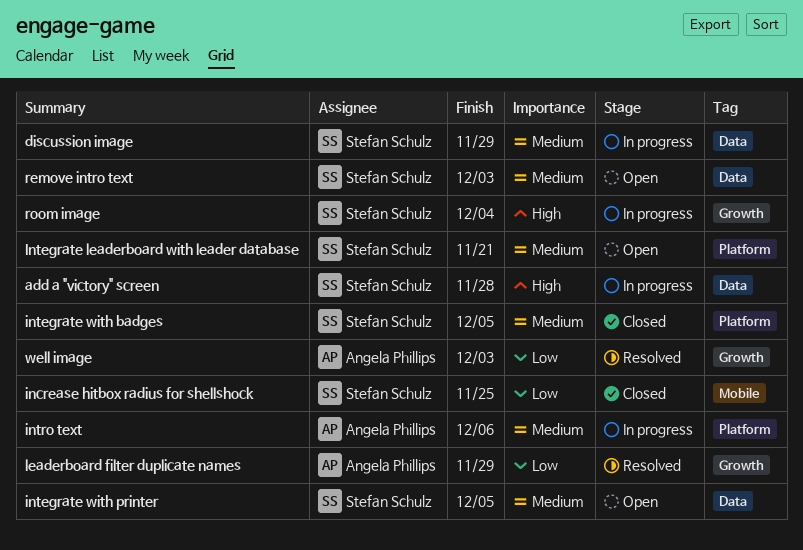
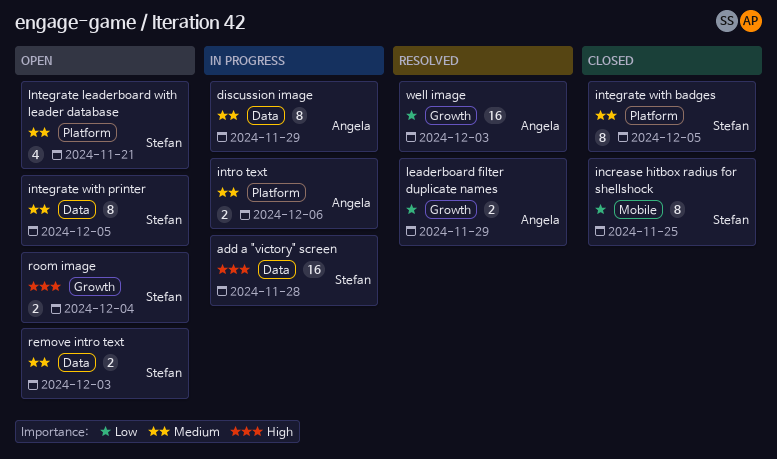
discussion image, owner: Stefan Schulz -> Angela Phillips
room image, status: In progress -> Open

